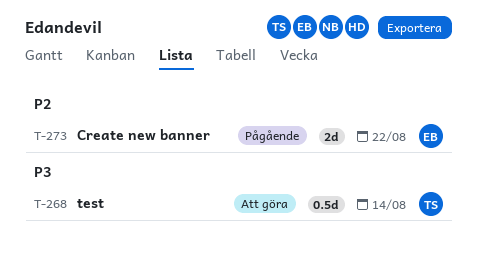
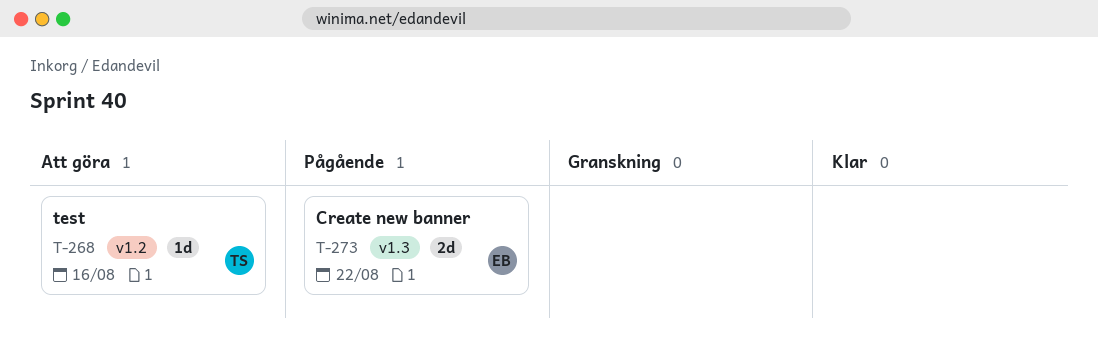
T-268, estimate: 0.5d -> 1d
T-268, due: Aug 14 -> Aug 16

